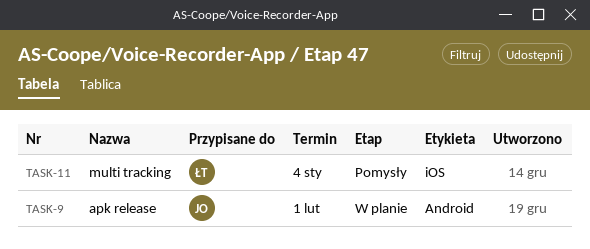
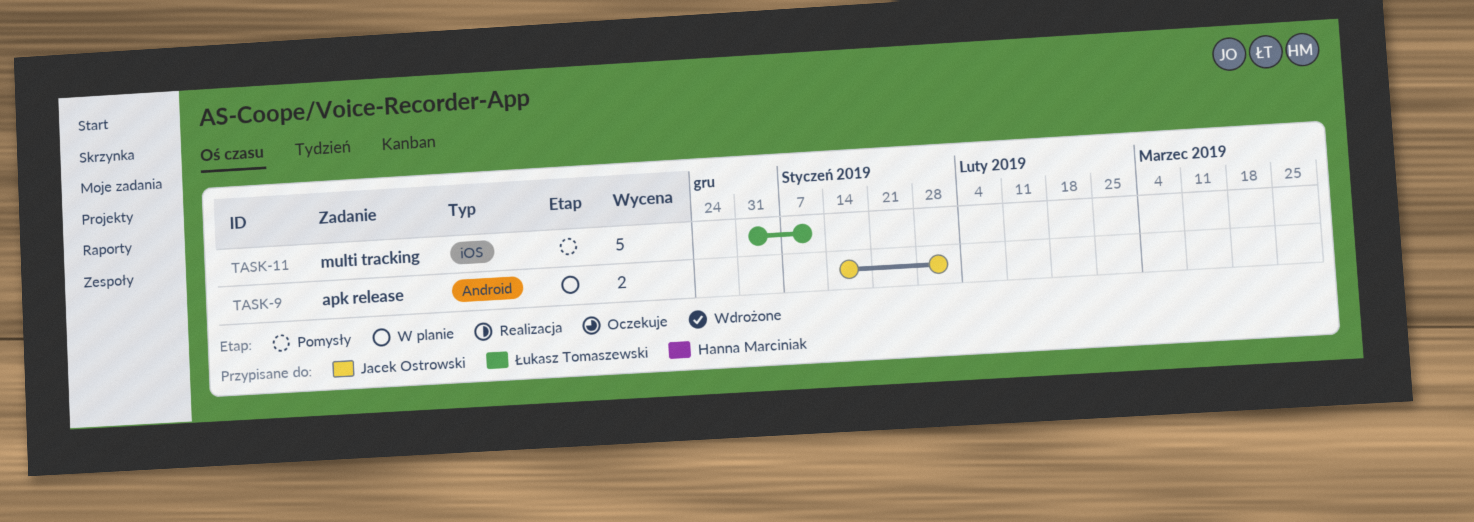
TASK-11, due: Jan 4 -> Jan 11

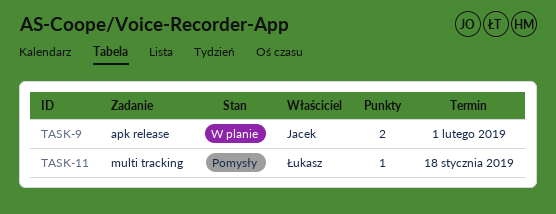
TASK-11, estimate: 5 -> 1
TASK-11, due: Jan 11 -> Jan 18

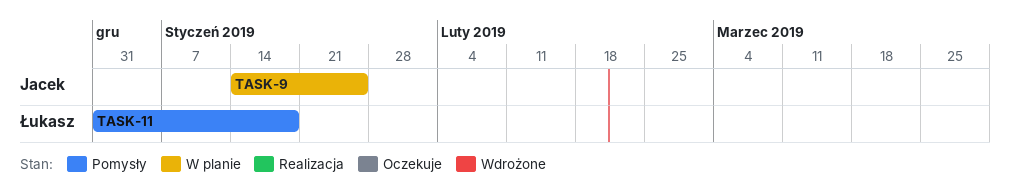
TASK-9, due: Feb 1 -> Jan 25

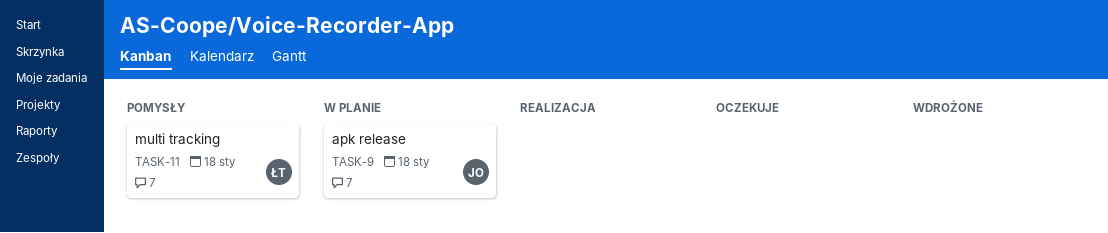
TASK-9, due: Jan 25 -> Jan 18

